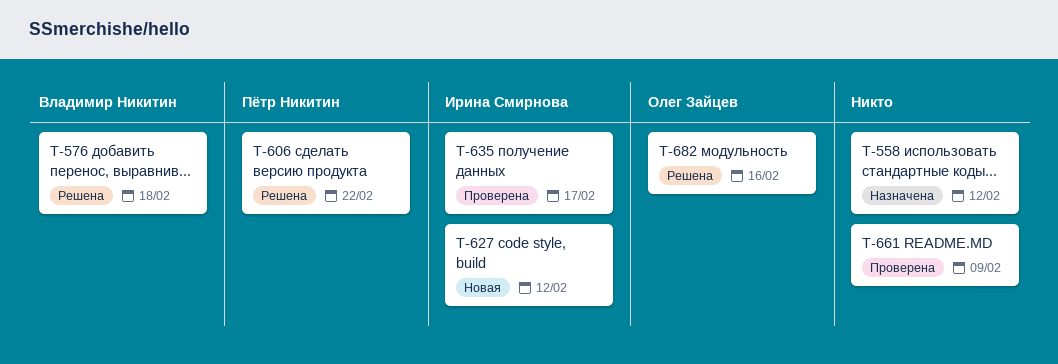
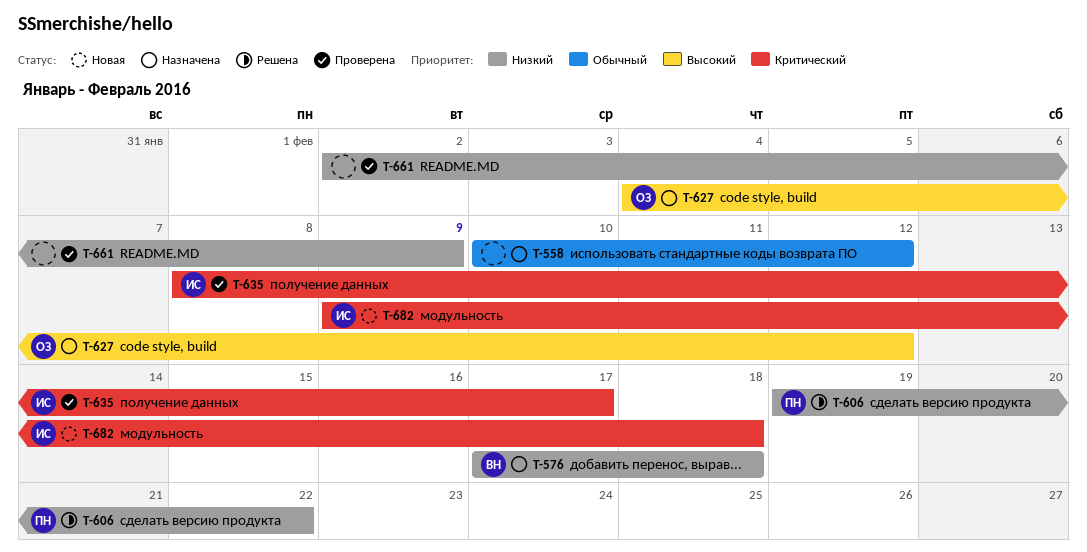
T-576, status: Решена -> Назначена
T-627, status: Новая -> Назначена
T-627, owner: Ирина Смирнова -> Олег Зайцев
T-682, status: Решена -> Новая
T-682, owner: Олег Зайцев -> Ирина Смирнова
T-682, due: Feb 16 -> Feb 18

